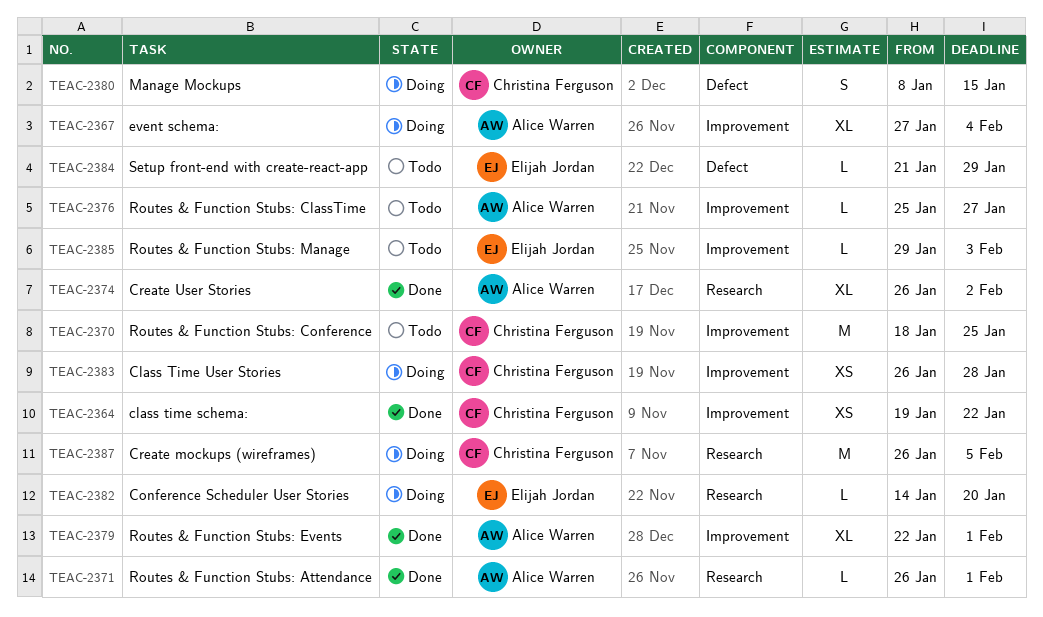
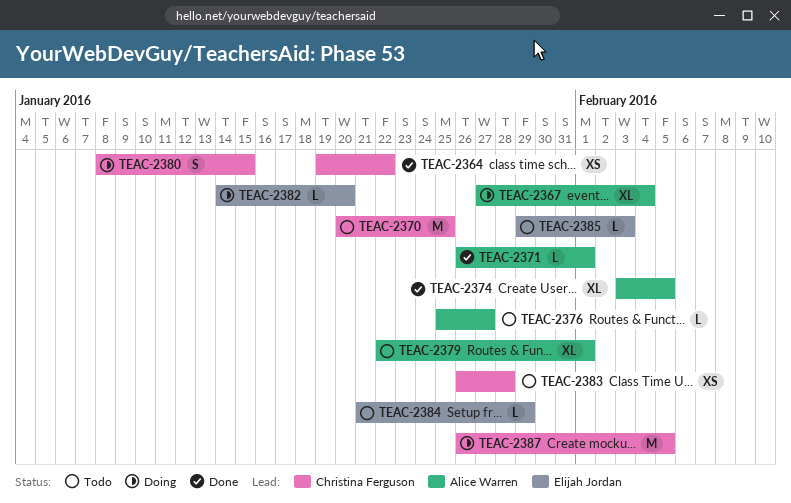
TEAC-2370, start: Jan 18 -> Jan 20
TEAC-2374, start: Jan 26 -> Feb 3
TEAC-2374, due: Feb 2 -> Feb 5
TEAC-2379, status: Done -> Todo
TEAC-2383, status: Doing -> Todo

